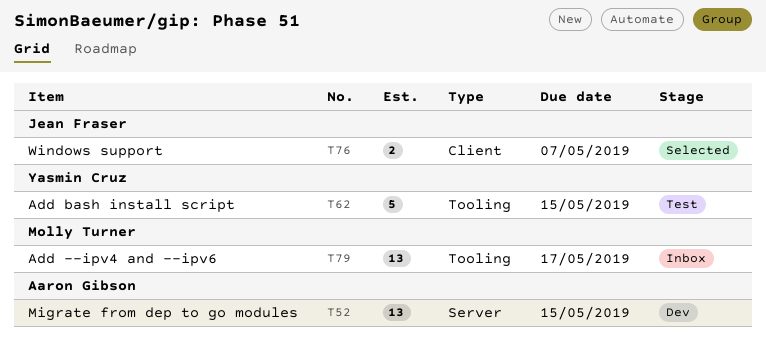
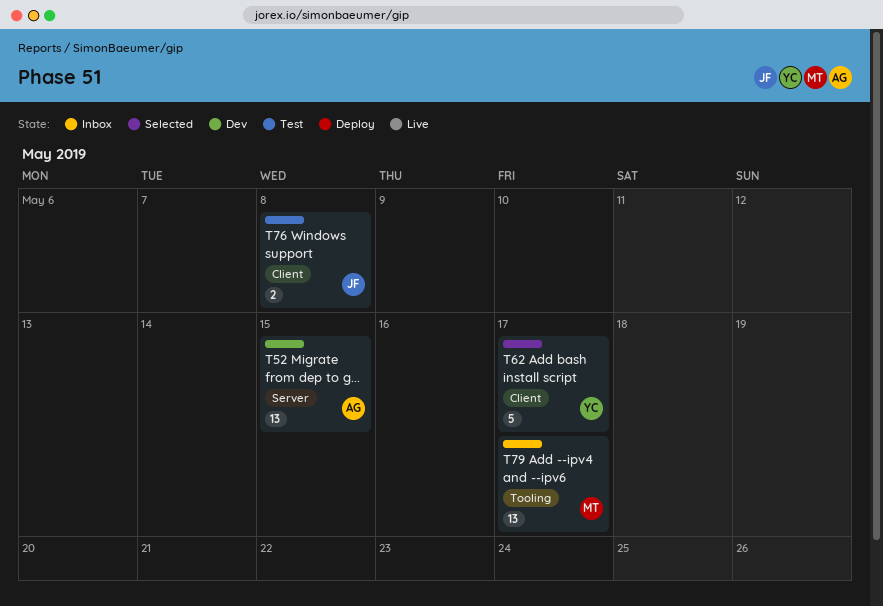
T62, status: Test -> Selected
T62, label: Tooling -> Client
T62, due: May 15 -> May 17
T76, status: Selected -> Test
T76, due: May 7 -> May 8

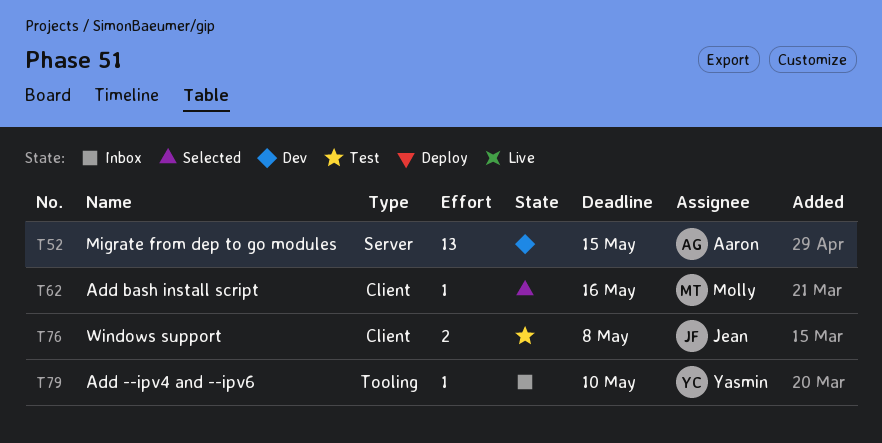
T62, owner: Yasmin -> Molly
T62, estimate: 5 -> 1
T62, due: May 17 -> May 16
T79, owner: Molly -> Yasmin
T79, estimate: 13 -> 1
T79, due: May 17 -> May 10

